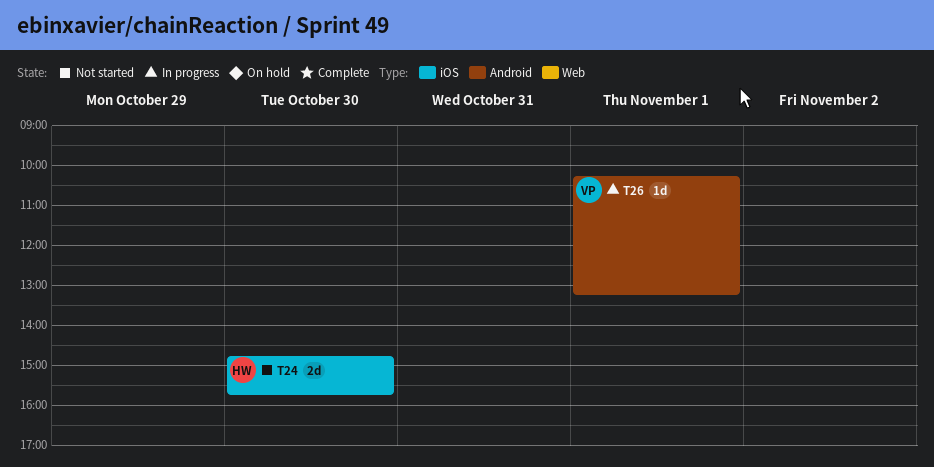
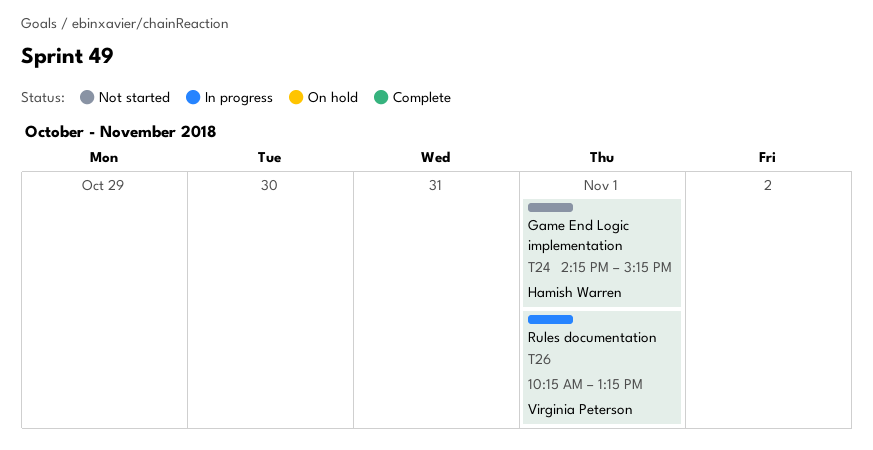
T24, day: Oct 30 -> Nov 1
T24, begins: 14:45 -> 14:15
T24, ends: 15:45 -> 15:15

